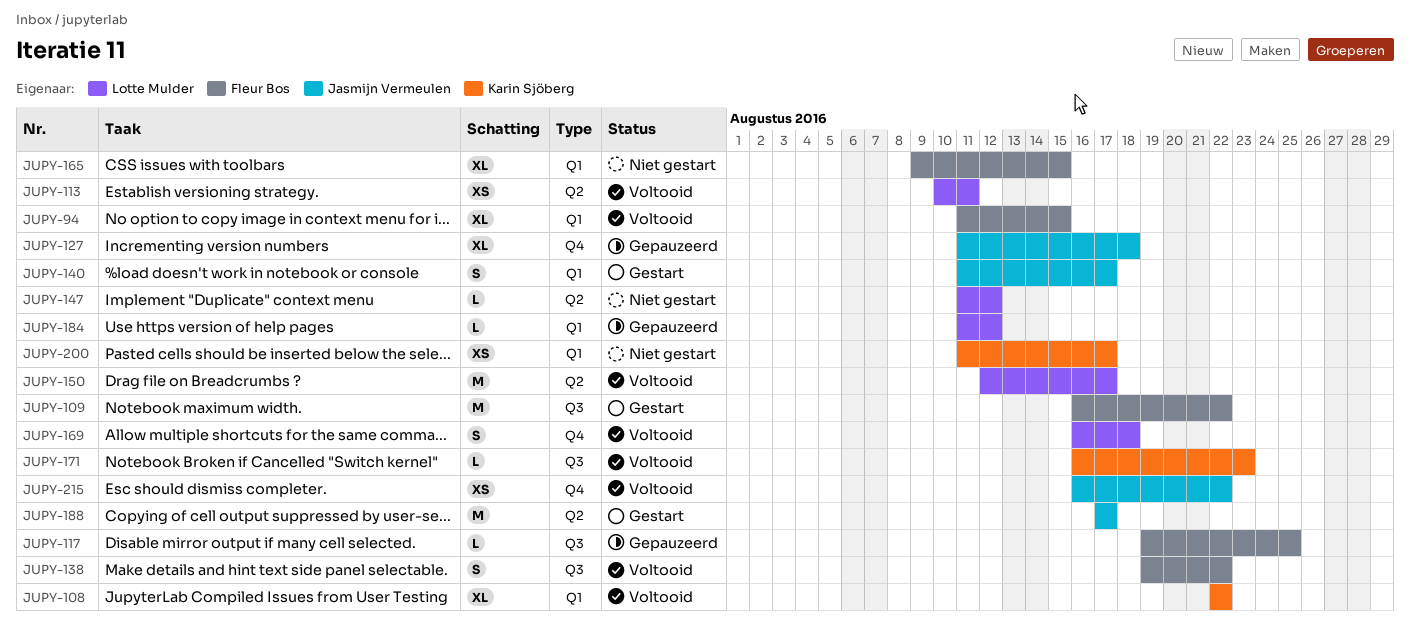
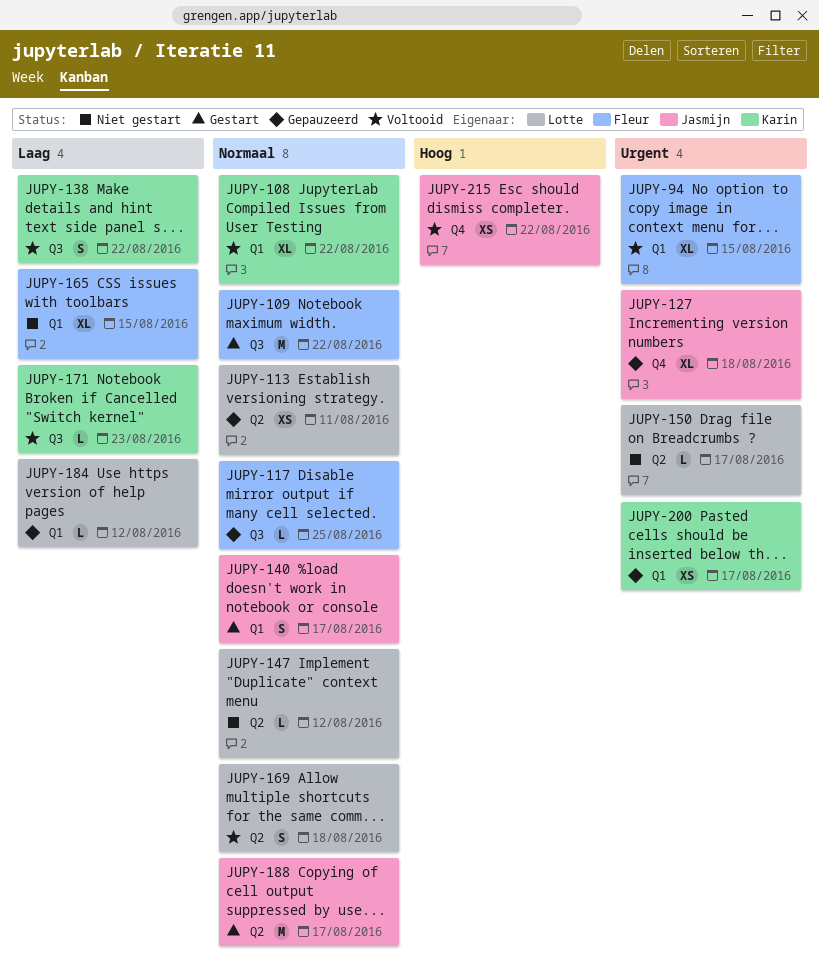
JUPY-113, status: Voltooid -> Gepauzeerd
JUPY-138, owner: Fleur Bos -> Karin Sjöberg
JUPY-150, status: Voltooid -> Niet gestart
JUPY-150, estimate: M -> L
JUPY-169, label: Q4 -> Q2
JUPY-200, status: Niet gestart -> Gepauzeerd

